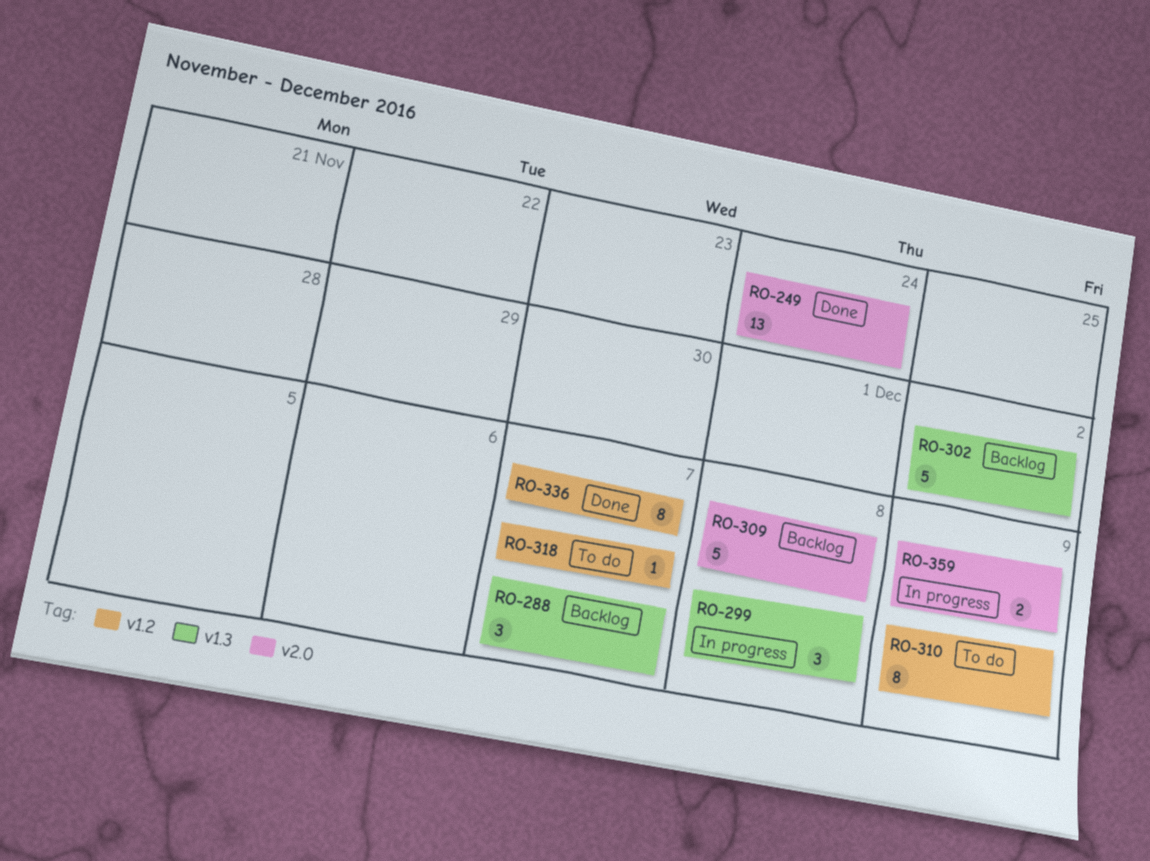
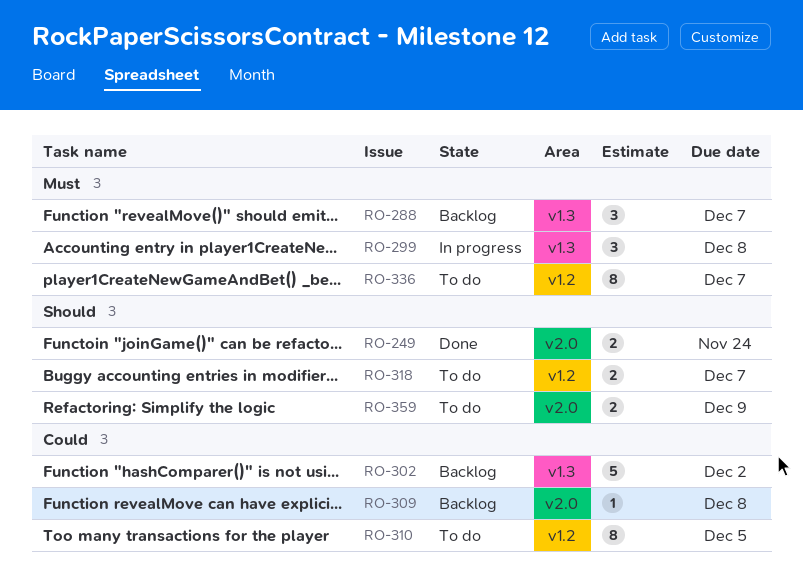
RO-249, estimate: 13 -> 2
RO-309, estimate: 5 -> 1
RO-310, due: Dec 9 -> Dec 5
RO-318, estimate: 1 -> 2
RO-336, status: Done -> To do
RO-359, status: In progress -> To do

